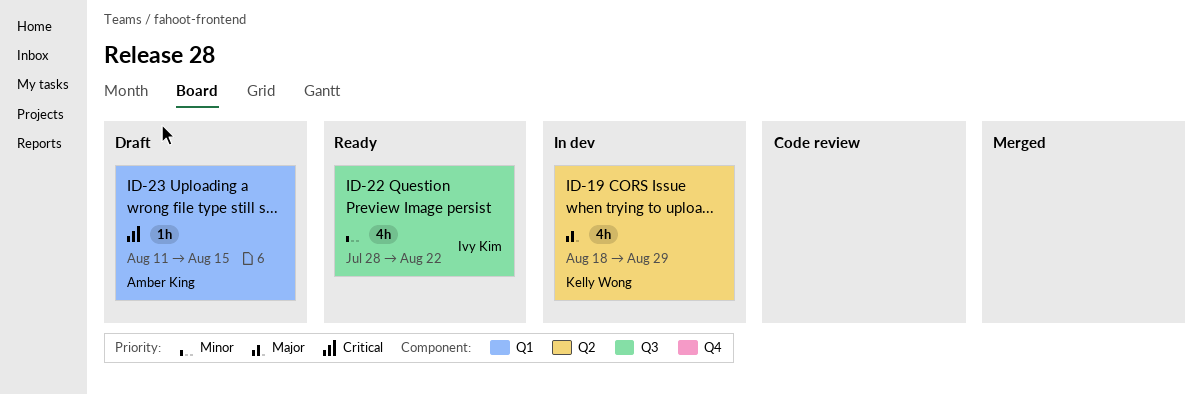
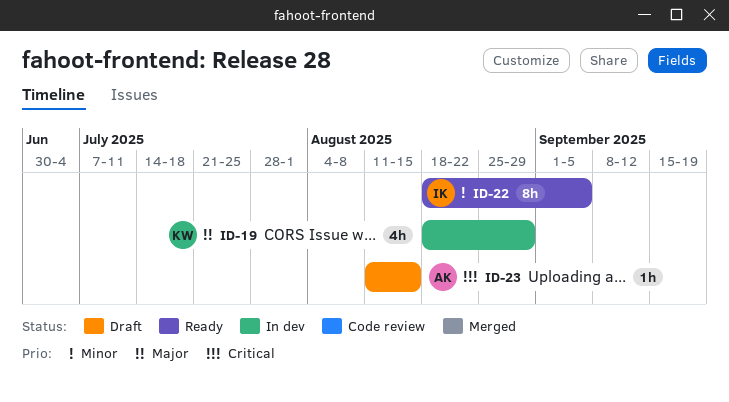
ID-22, estimate: 4h -> 8h
ID-22, start: Jul 28 -> Aug 18
ID-22, due: Aug 22 -> Sep 5

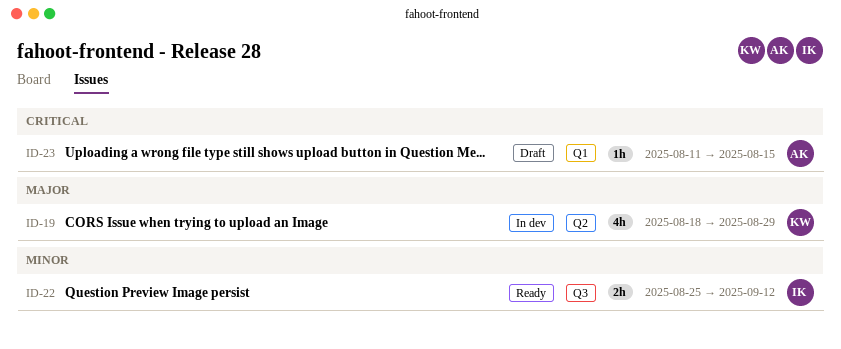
ID-22, estimate: 8h -> 2h
ID-22, start: Aug 18 -> Aug 25
ID-22, due: Sep 5 -> Sep 12

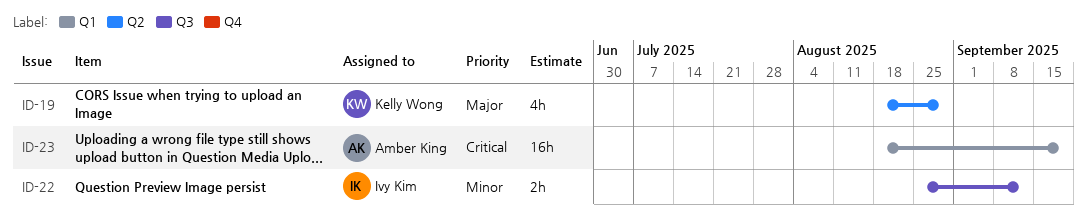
ID-23, estimate: 1h -> 16h
ID-23, start: Aug 11 -> Aug 18
ID-23, due: Aug 15 -> Sep 19

